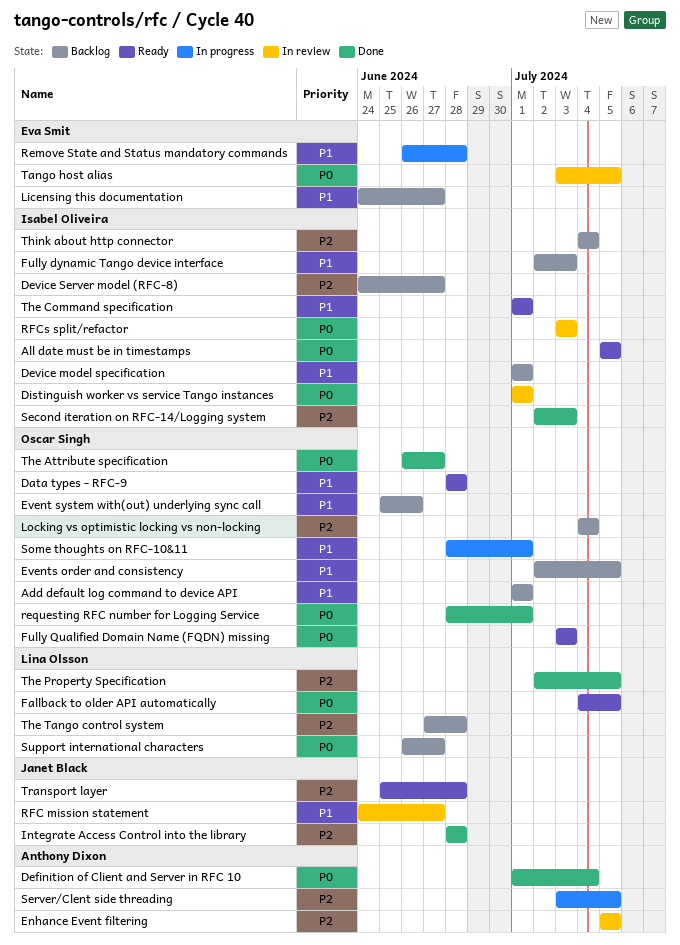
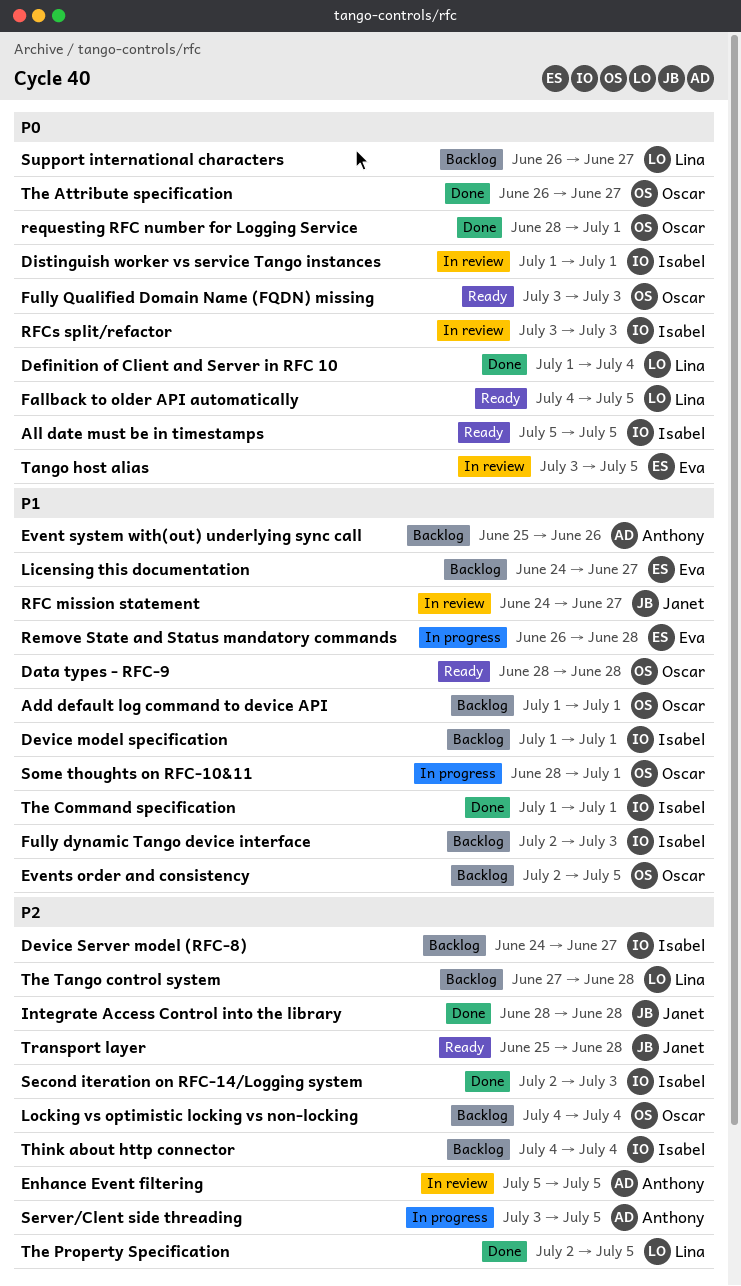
Definition of Client and Server in RFC 10, owner: Anthony Dixon -> Lina Olsson
Event system with(out) underlying sync call, owner: Oscar Singh -> Anthony Dixon
The Command specification, status: Ready -> Done

